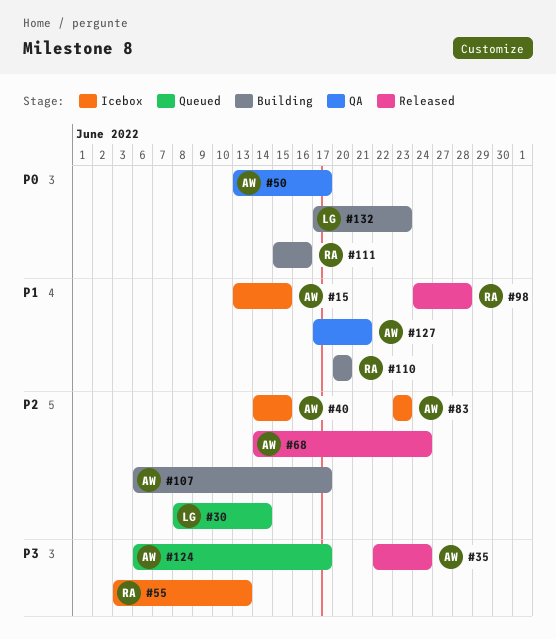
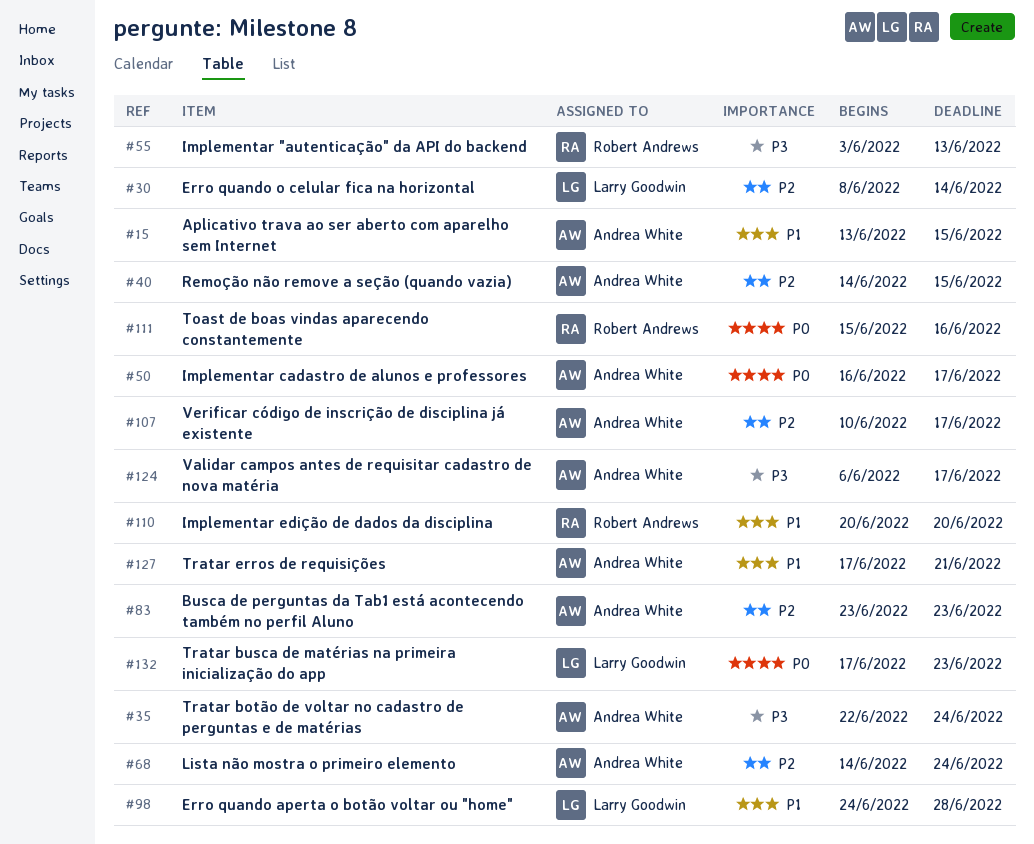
#50, start: Jun 13 -> Jun 16
#98, owner: Robert Andrews -> Larry Goodwin
#107, start: Jun 6 -> Jun 10

